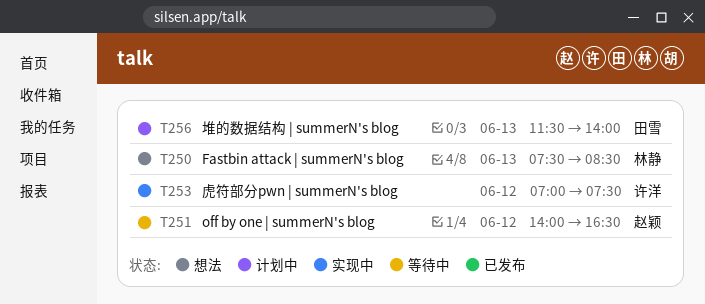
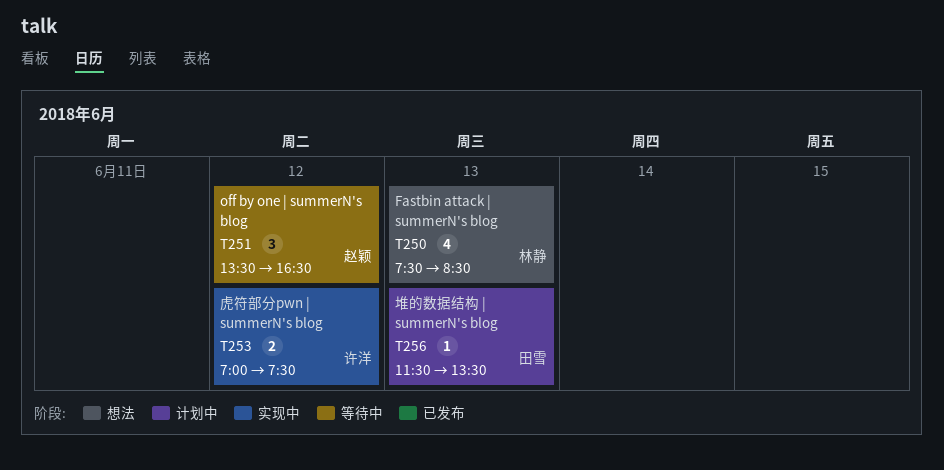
T251, begins: 14:00 -> 13:30
T256, ends: 14:00 -> 13:30

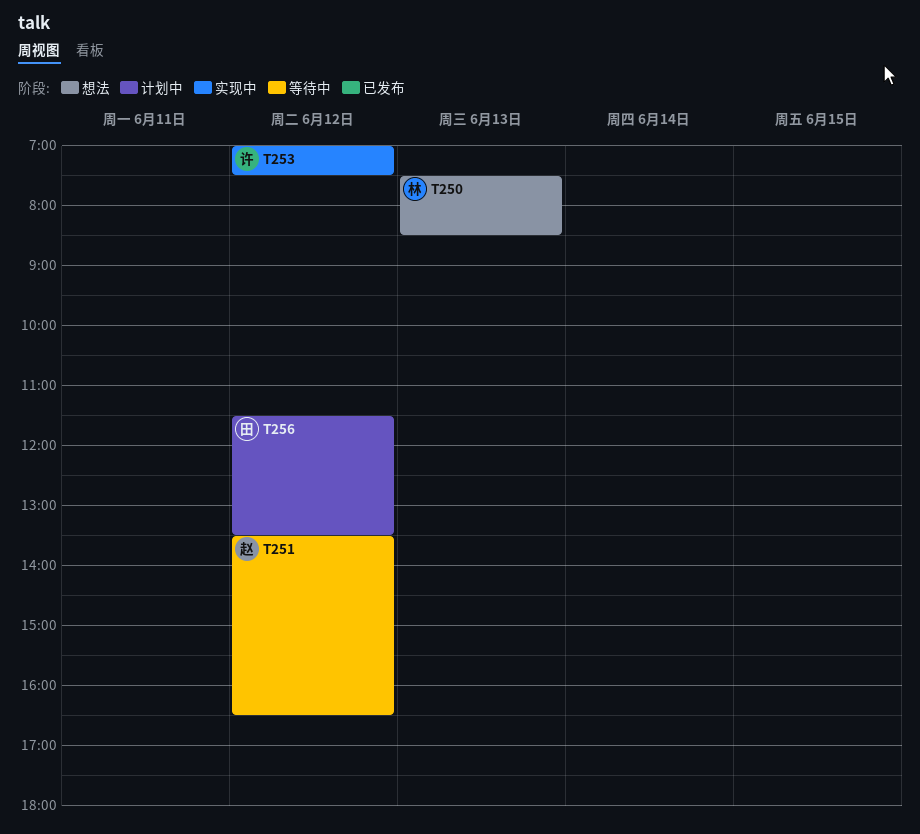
T256, day: Jun 13 -> Jun 12

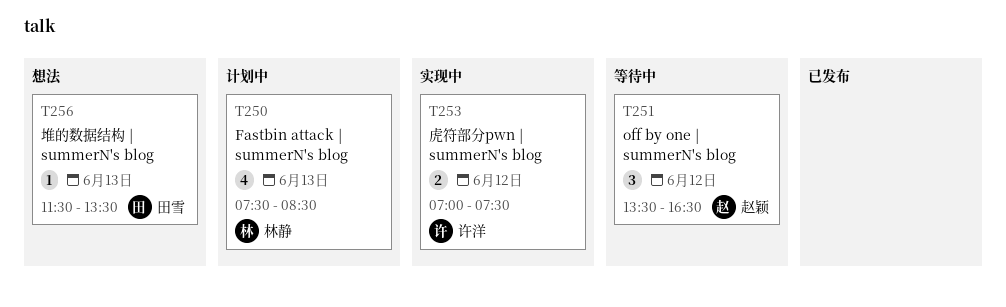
T250, status: 想法 -> 计划中
T256, status: 计划中 -> 想法
T256, day: Jun 12 -> Jun 13

